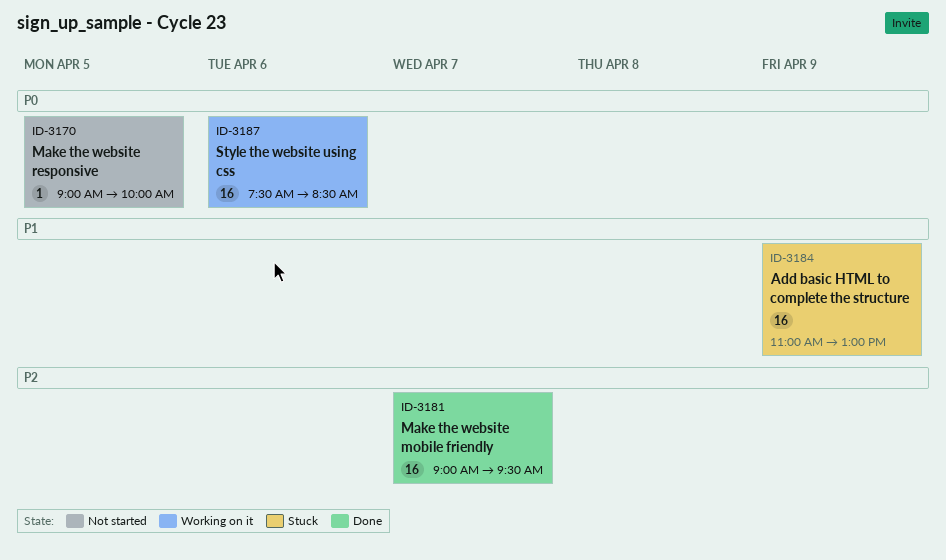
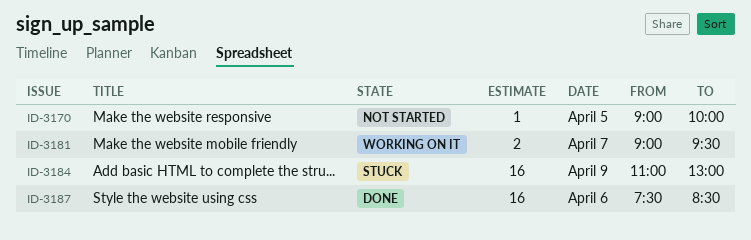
ID-3181, status: Done -> Working on it
ID-3181, estimate: 16 -> 2
ID-3187, status: Working on it -> Done

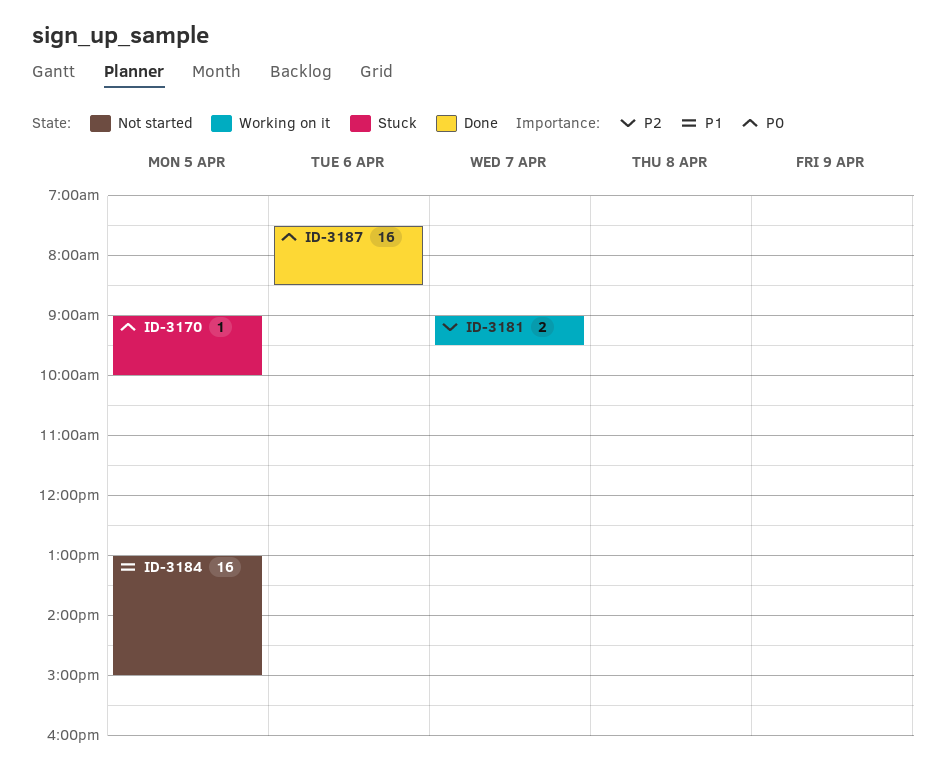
ID-3170, status: Not started -> Stuck
ID-3184, status: Stuck -> Not started
ID-3184, day: Apr 9 -> Apr 5
ID-3184, begins: 11:00 -> 13:00
ID-3184, ends: 13:00 -> 15:00

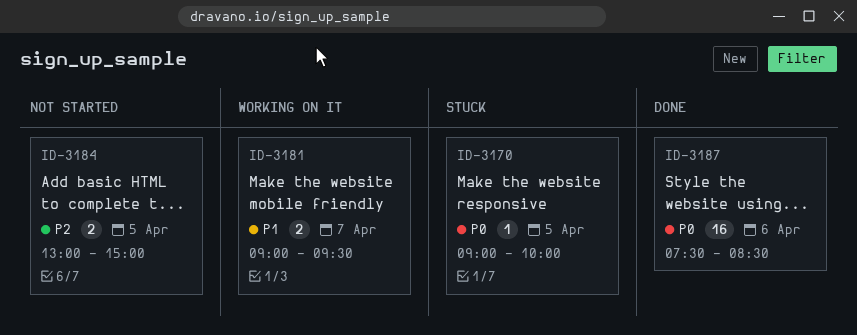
ID-3181, priority: P2 -> P1
ID-3184, priority: P1 -> P2
ID-3184, estimate: 16 -> 2

